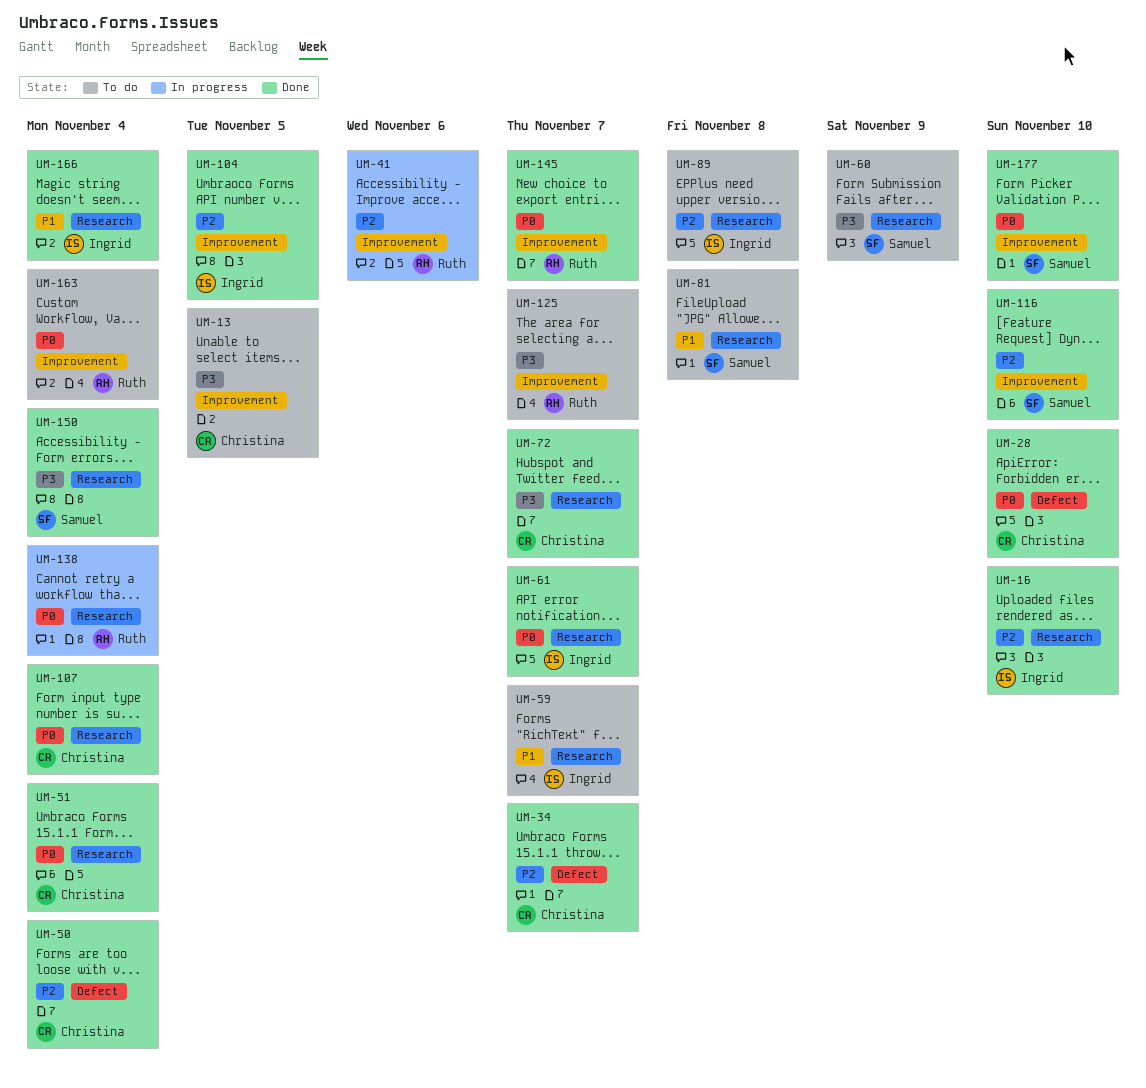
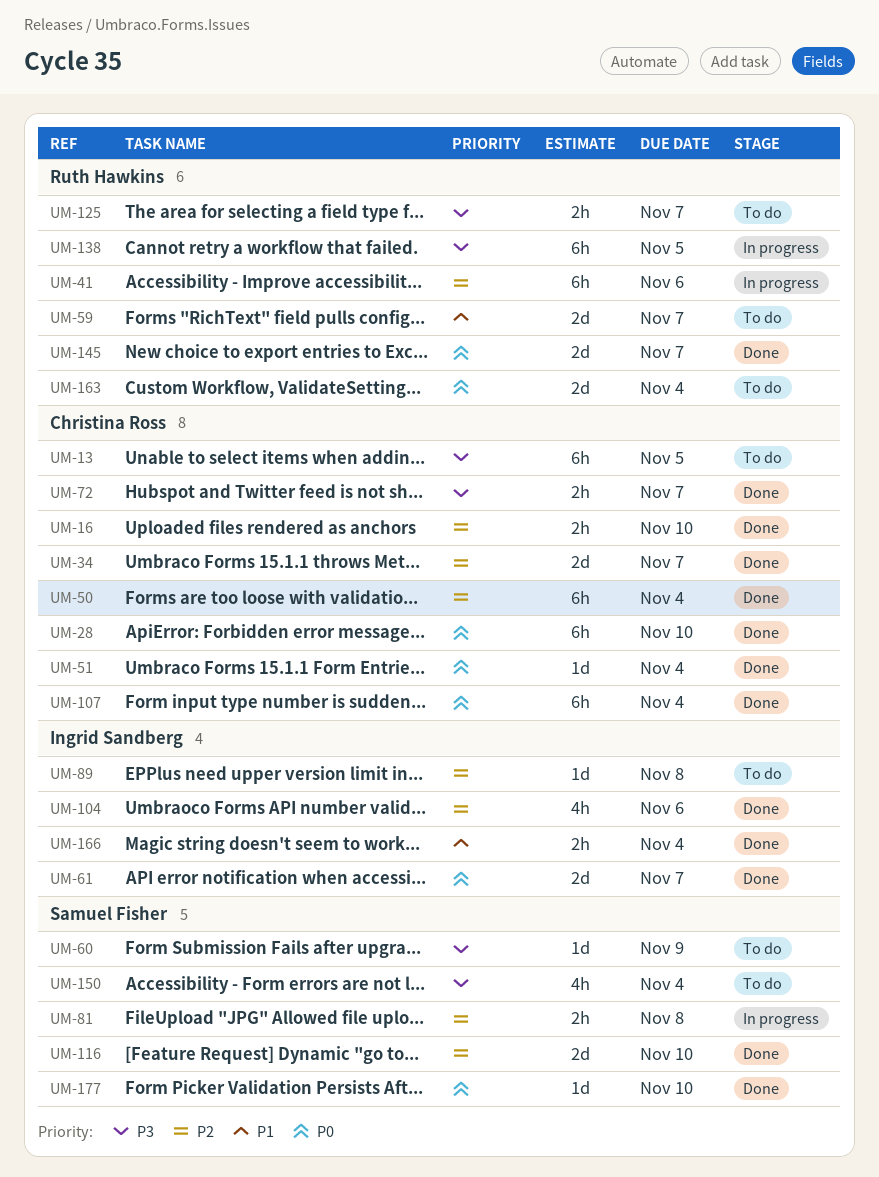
UM-16, owner: Ingrid Sandberg -> Christina Ross
UM-59, owner: Ingrid Sandberg -> Ruth Hawkins
UM-81, status: To do -> In progress
UM-81, priority: P1 -> P2
UM-104, due: Nov 5 -> Nov 6
UM-138, priority: P0 -> P3
UM-138, due: Nov 4 -> Nov 5
UM-150, status: Done -> To do

